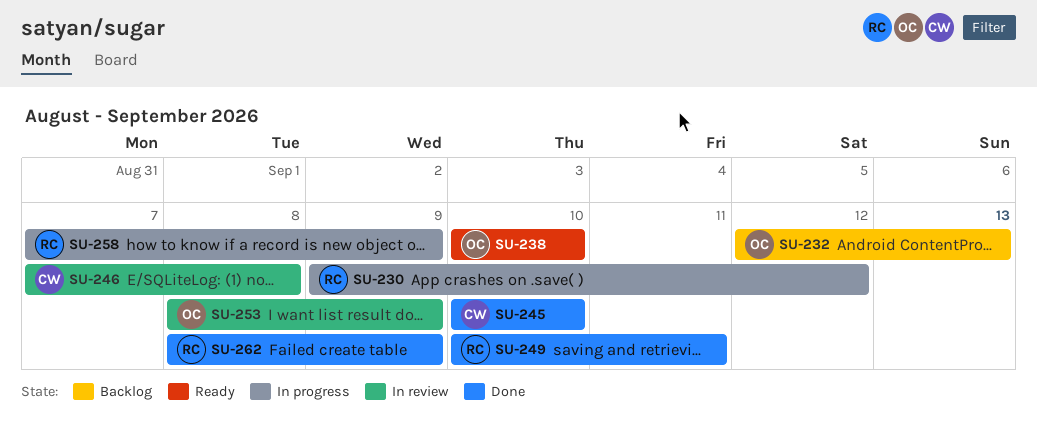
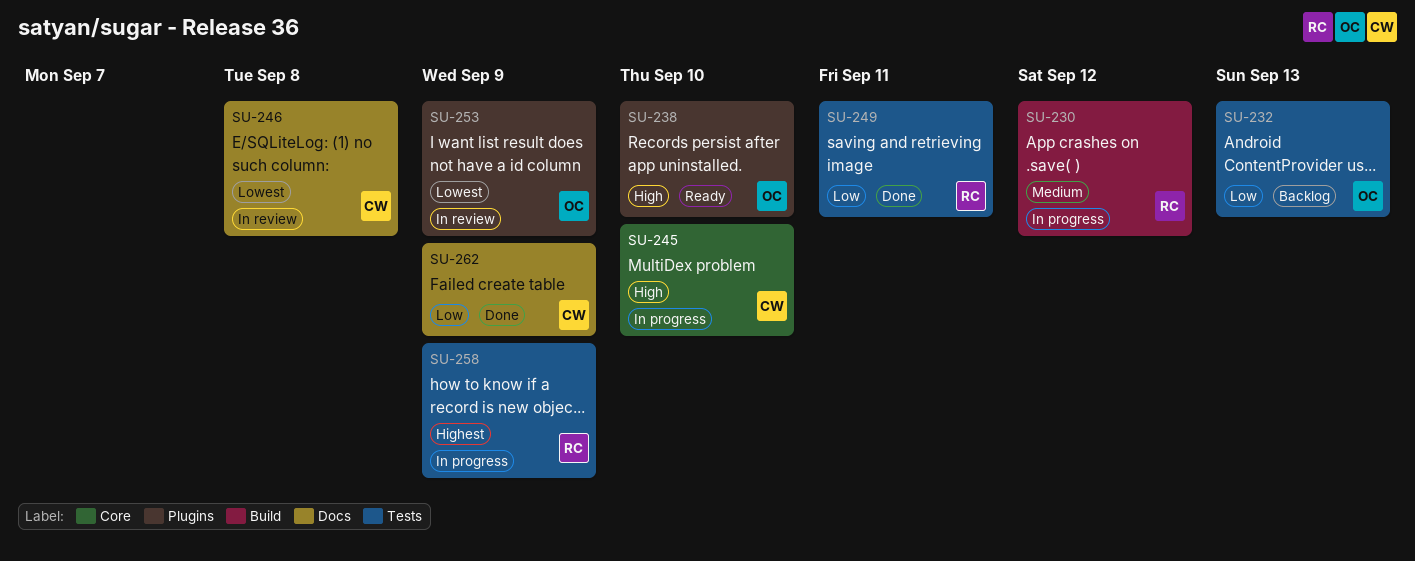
SU-245, status: Done -> In progress
SU-262, owner: RC -> CW

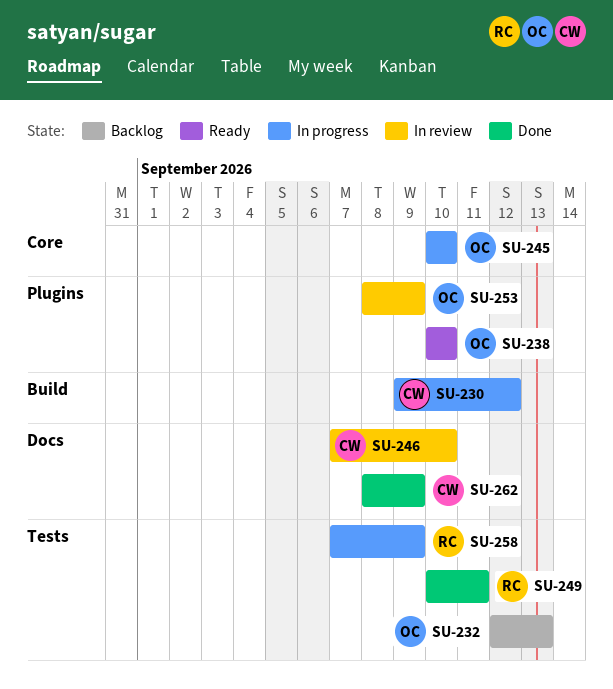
SU-230, owner: RC -> CW
SU-245, owner: CW -> OC
SU-246, due: Sep 8 -> Sep 10

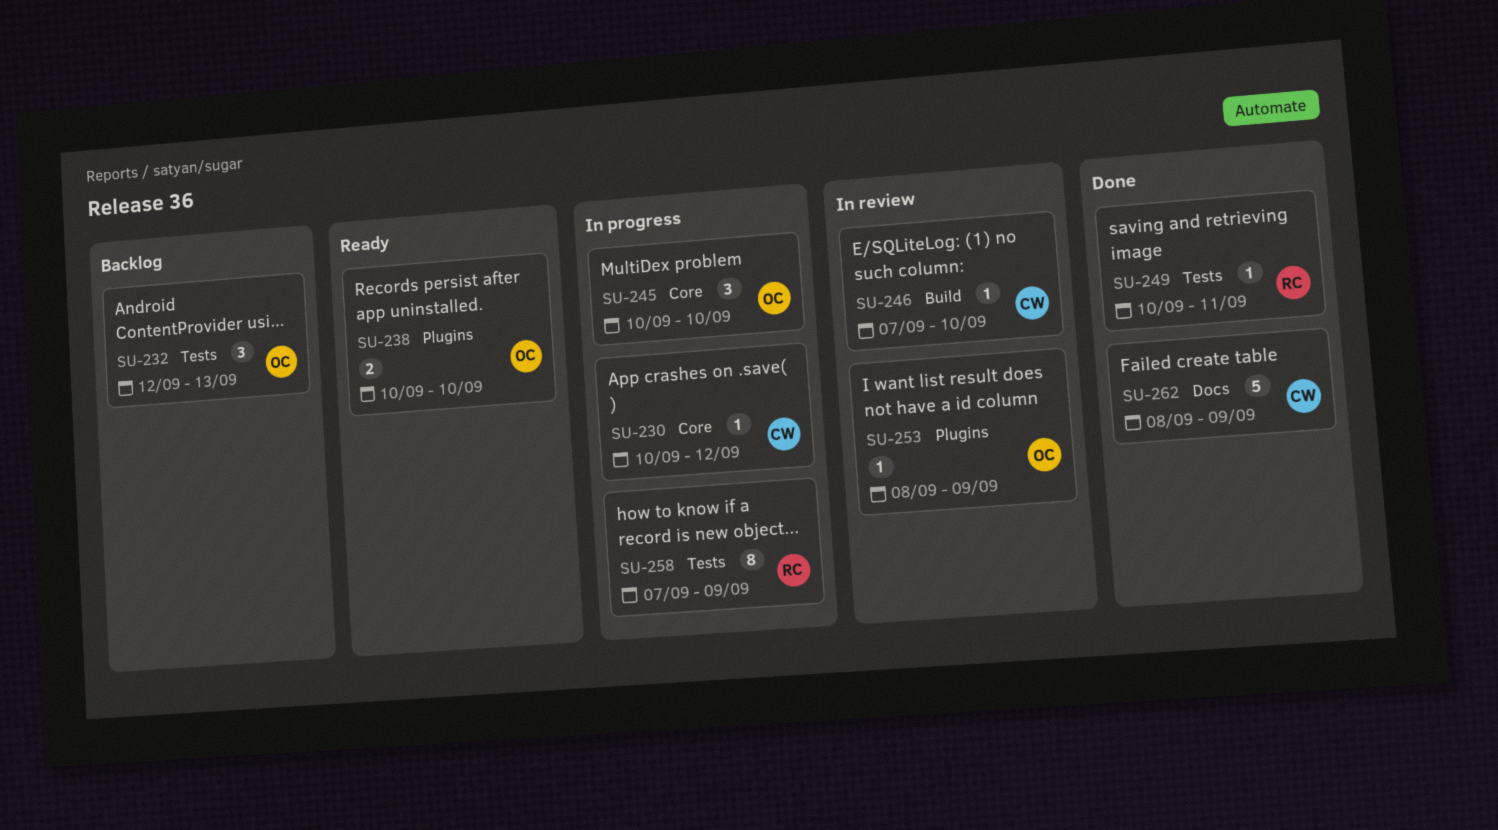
SU-230, label: Build -> Core
SU-230, start: Sep 9 -> Sep 10
SU-246, label: Docs -> Build

